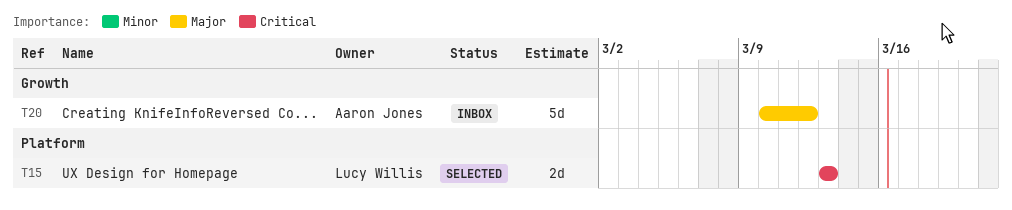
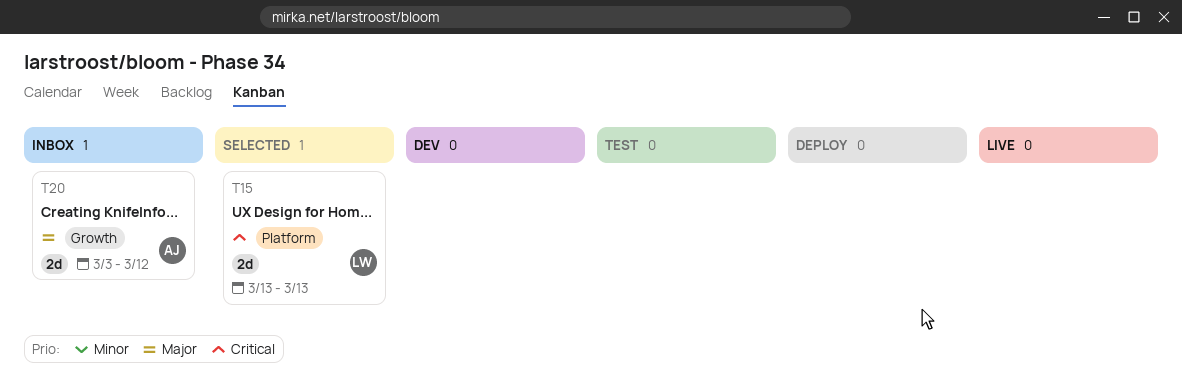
T20, estimate: 5d -> 2d
T20, start: Mar 10 -> Mar 3

